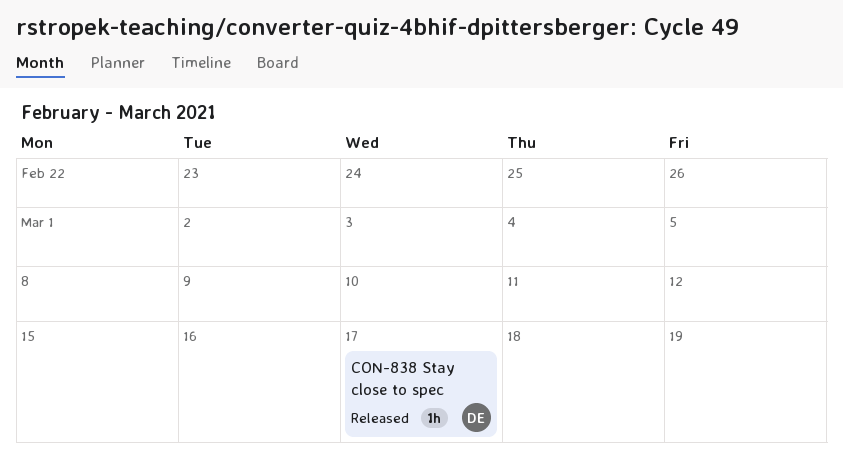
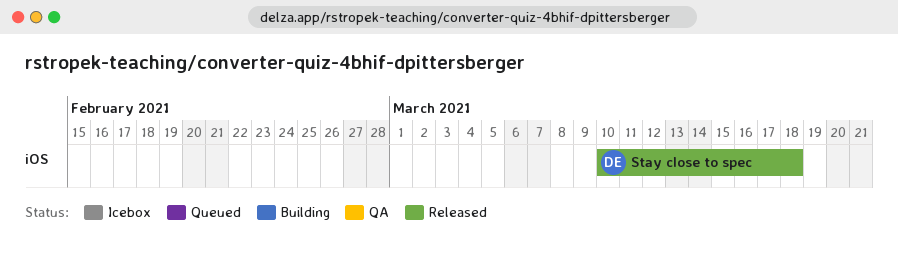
Stay close to spec, due: Mar 17 -> Mar 18

